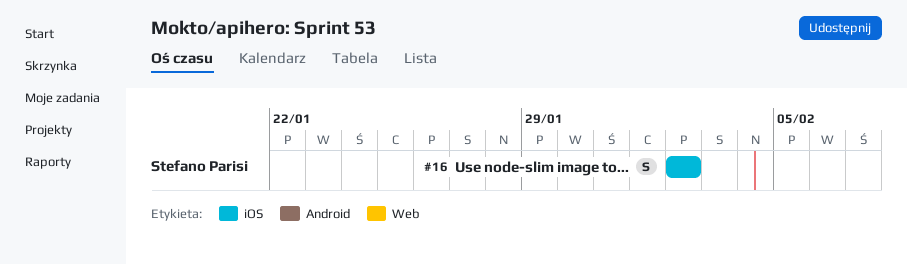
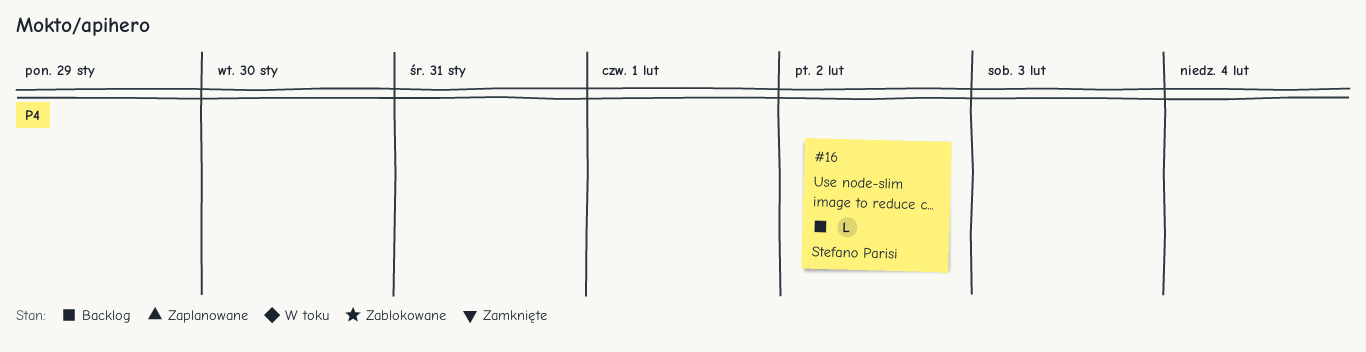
#16, estimate: S -> L

